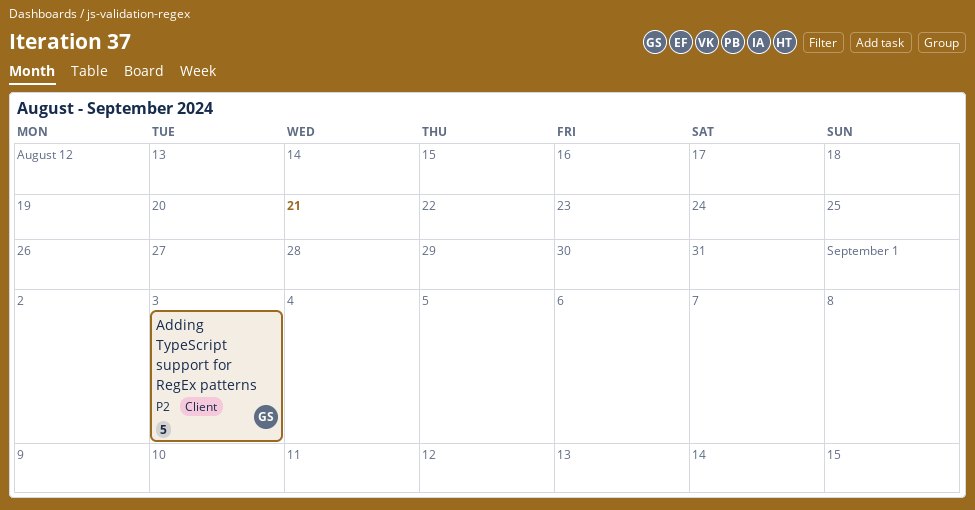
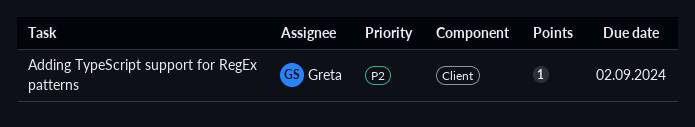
Adding TypeScript support for RegEx patterns, estimate: 5 -> 1
Adding TypeScript support for RegEx patterns, due: Sep 3 -> Sep 2

